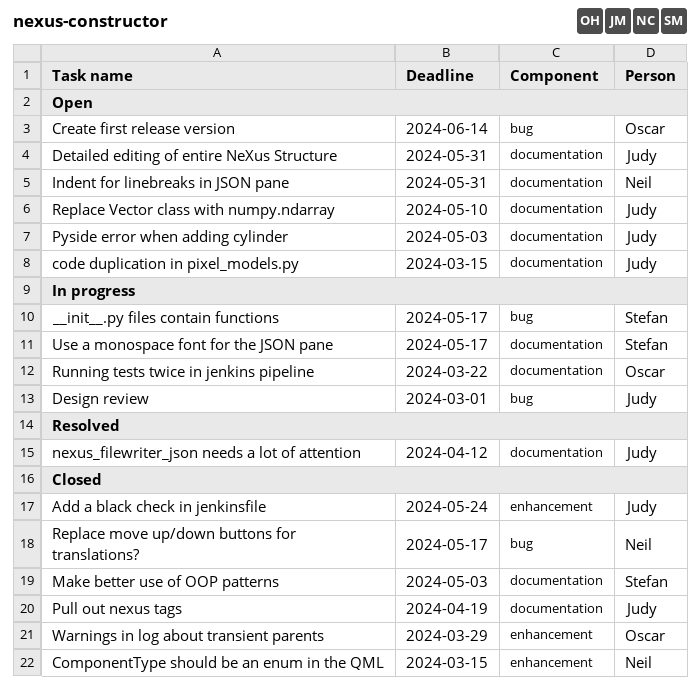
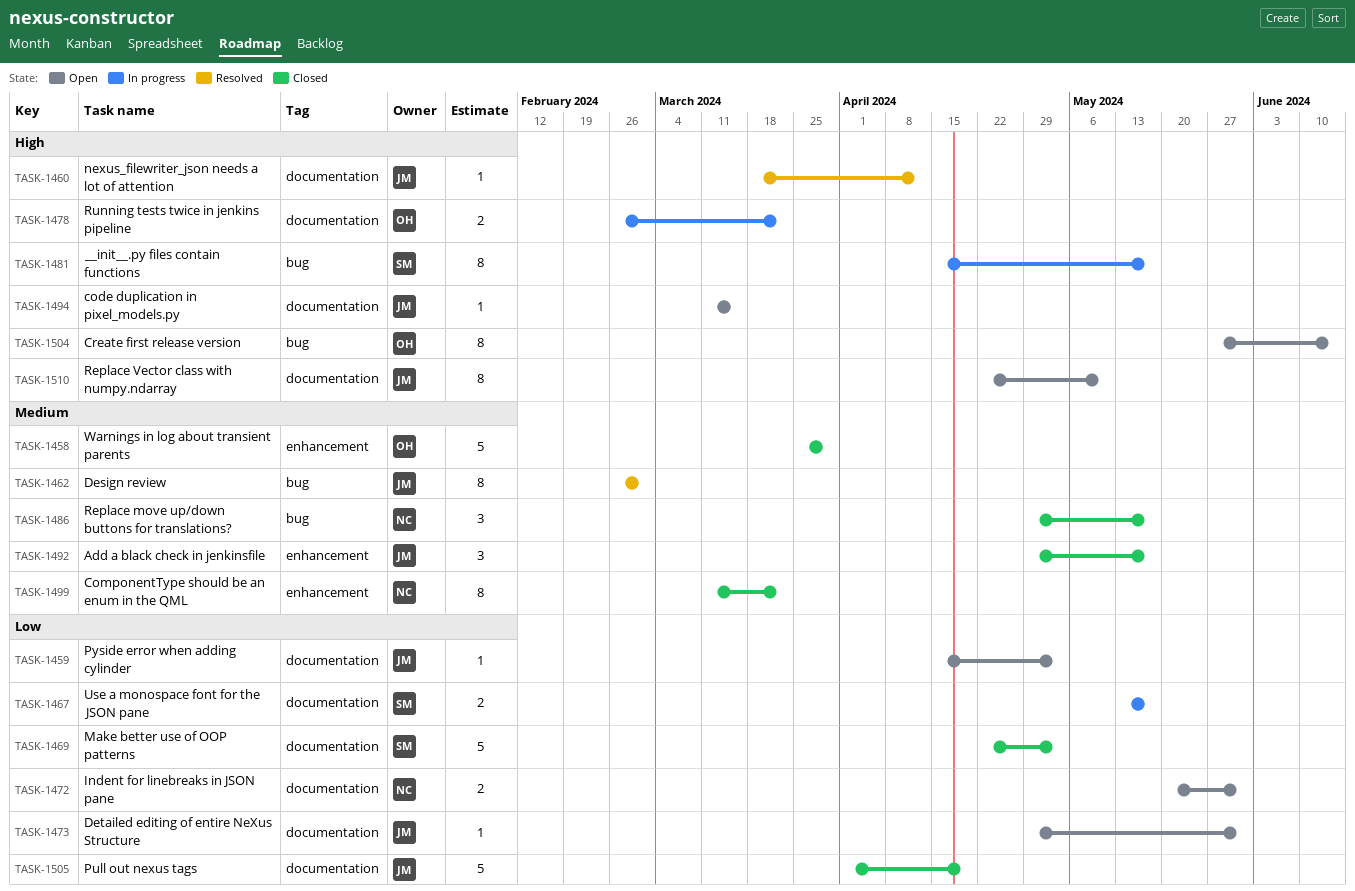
Add a black check in jenkinsfile, due: May 24 -> May 17
ComponentType should be an enum in the QML, due: Mar 15 -> Mar 22
Design review, status: In progress -> Resolved

